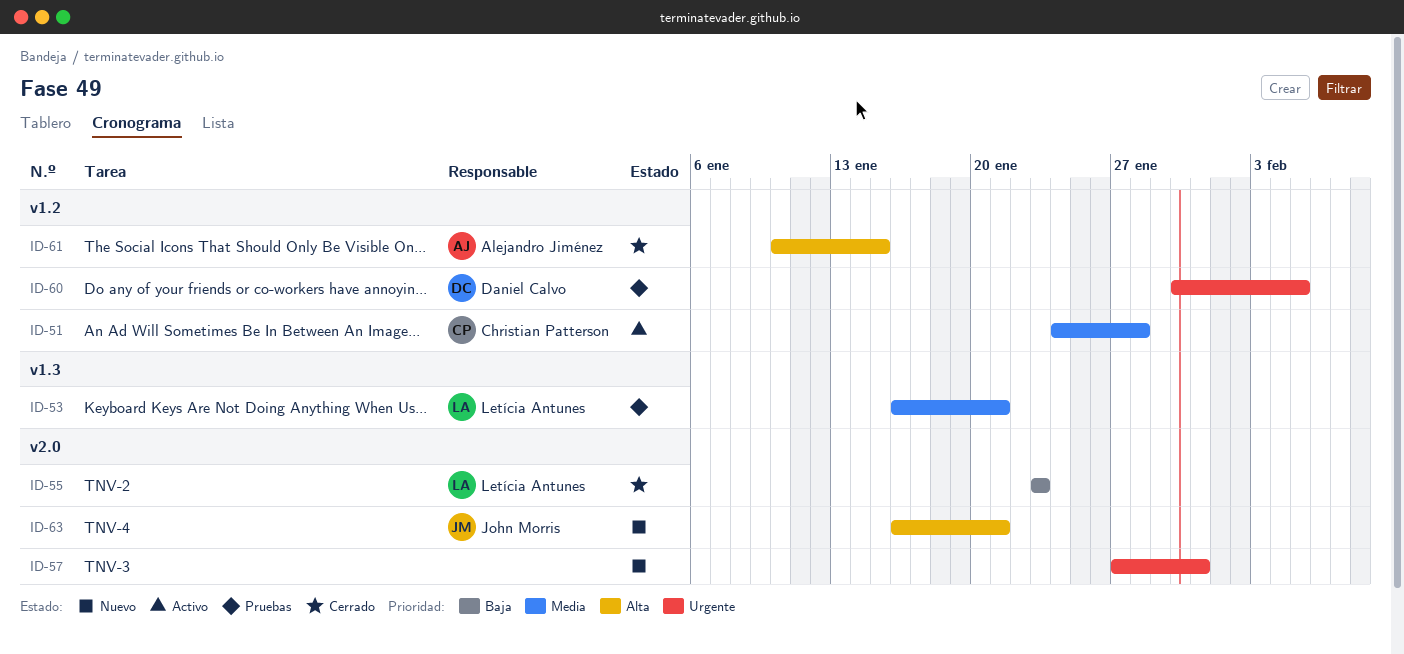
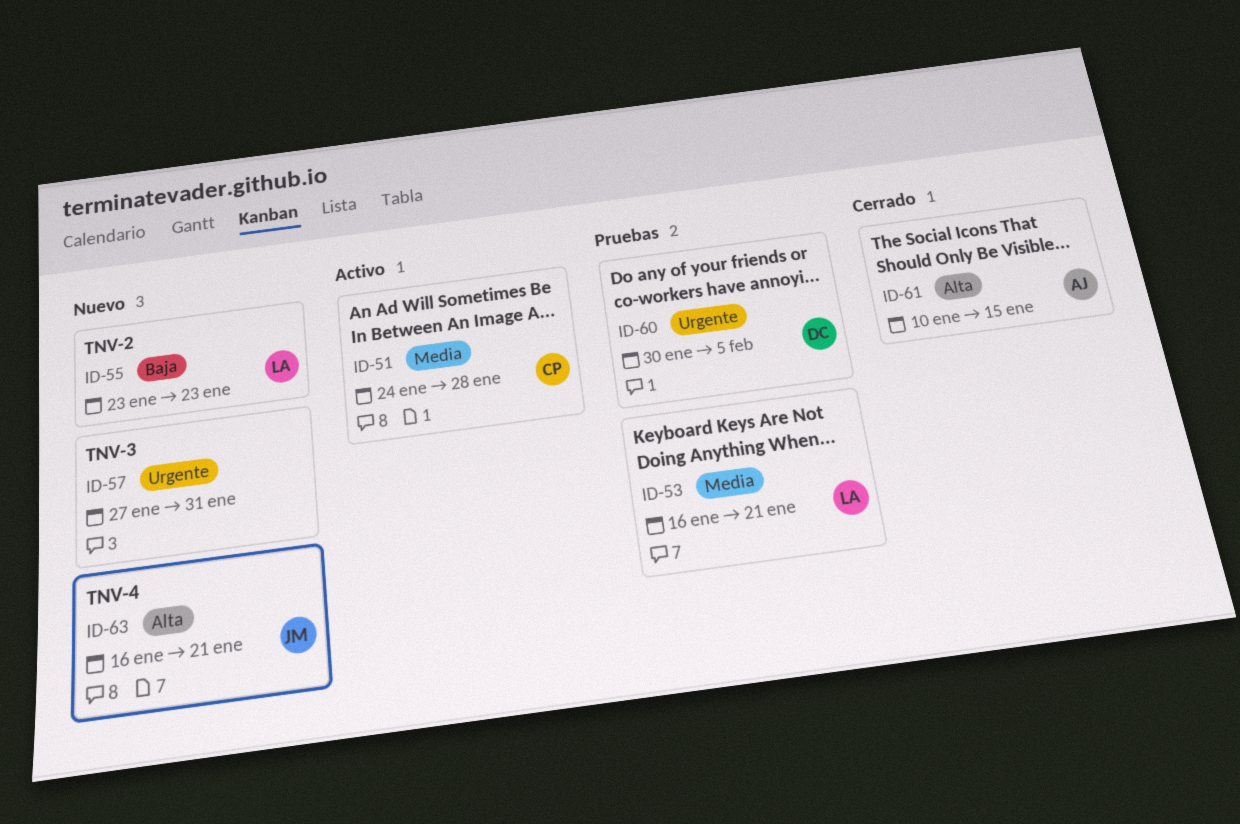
ID-55, status: Cerrado -> Nuevo

